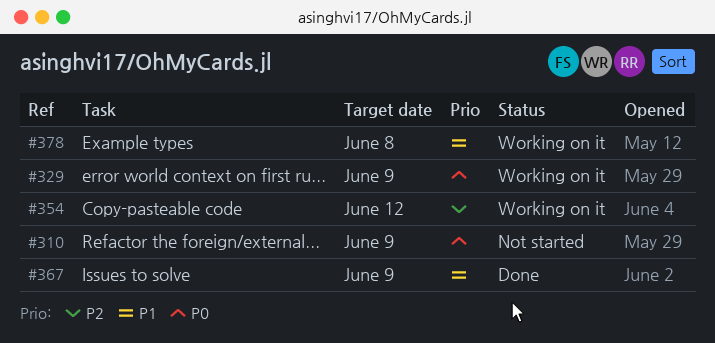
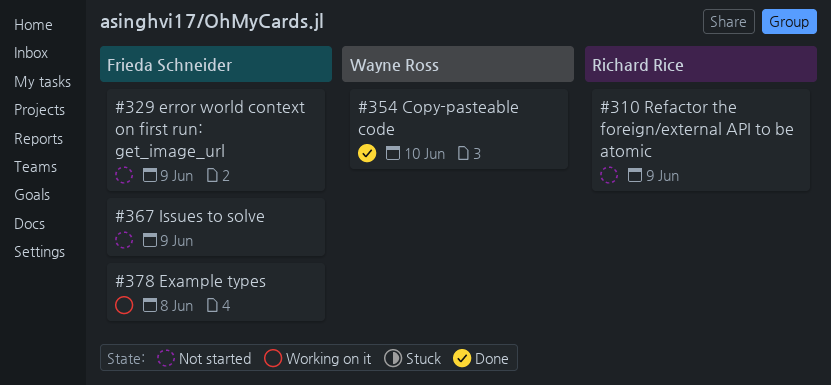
#329, status: Working on it -> Not started
#354, status: Working on it -> Done
#354, due: Jun 12 -> Jun 10
#367, status: Done -> Not started

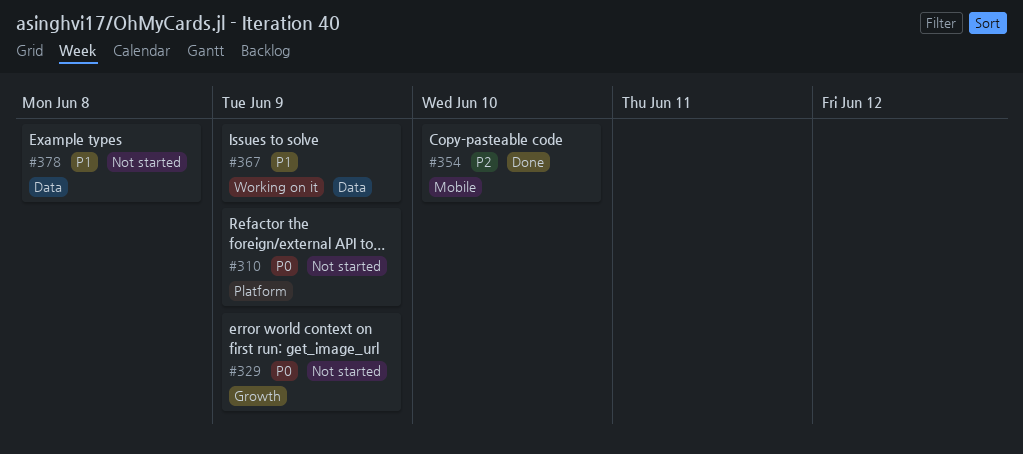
#367, status: Not started -> Working on it
#378, status: Working on it -> Not started

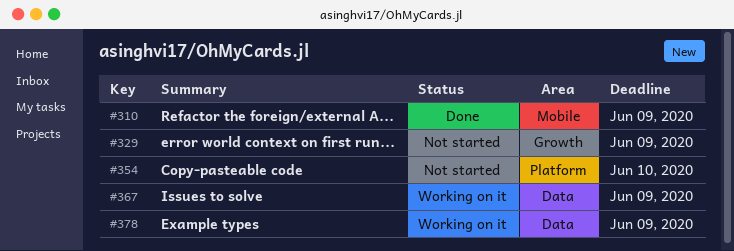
#310, status: Not started -> Done
#310, label: Platform -> Mobile
#354, status: Done -> Not started
#354, label: Mobile -> Platform
#378, status: Not started -> Working on it
#378, due: Jun 8 -> Jun 9

